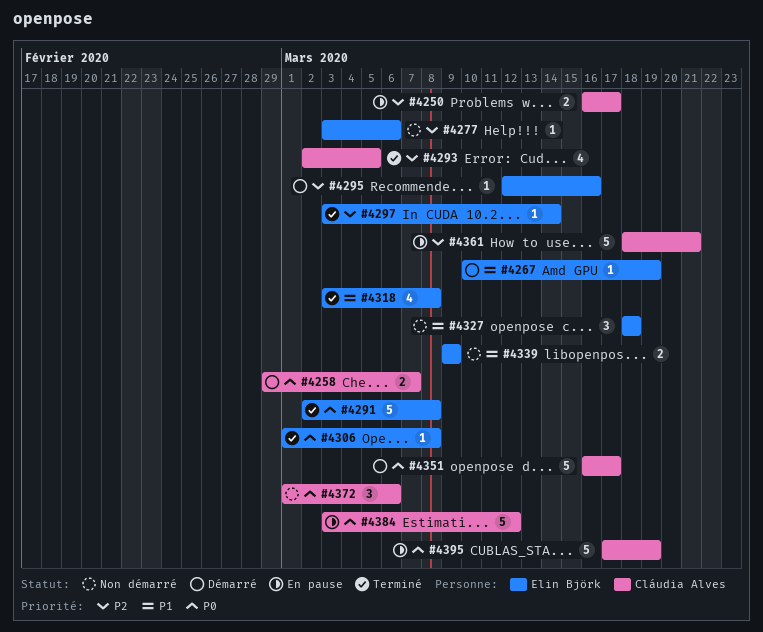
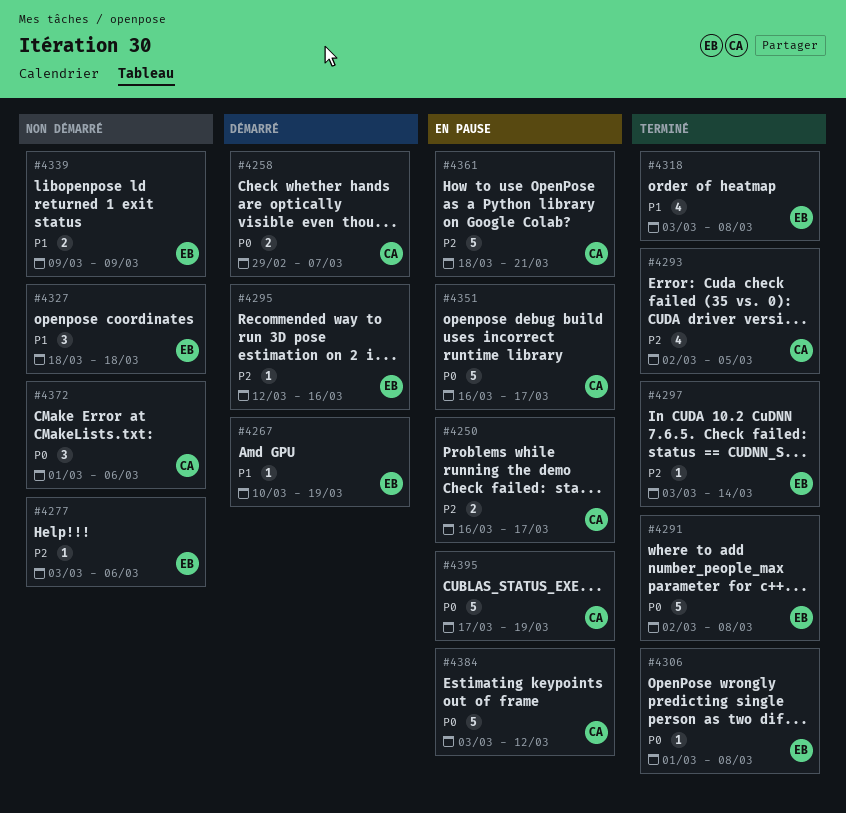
#4351, status: Démarré -> En pause

